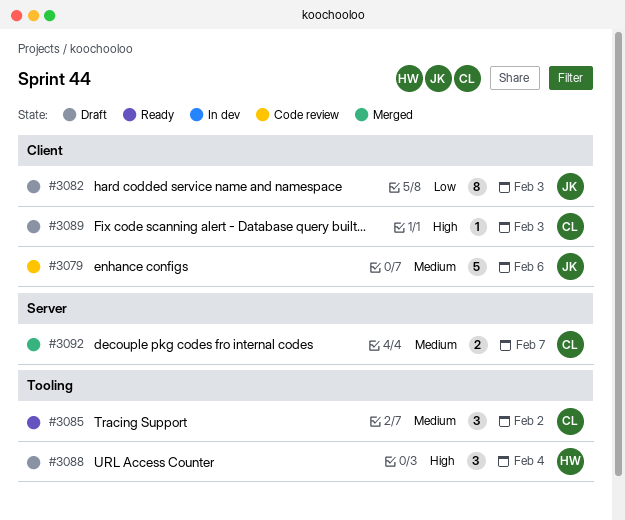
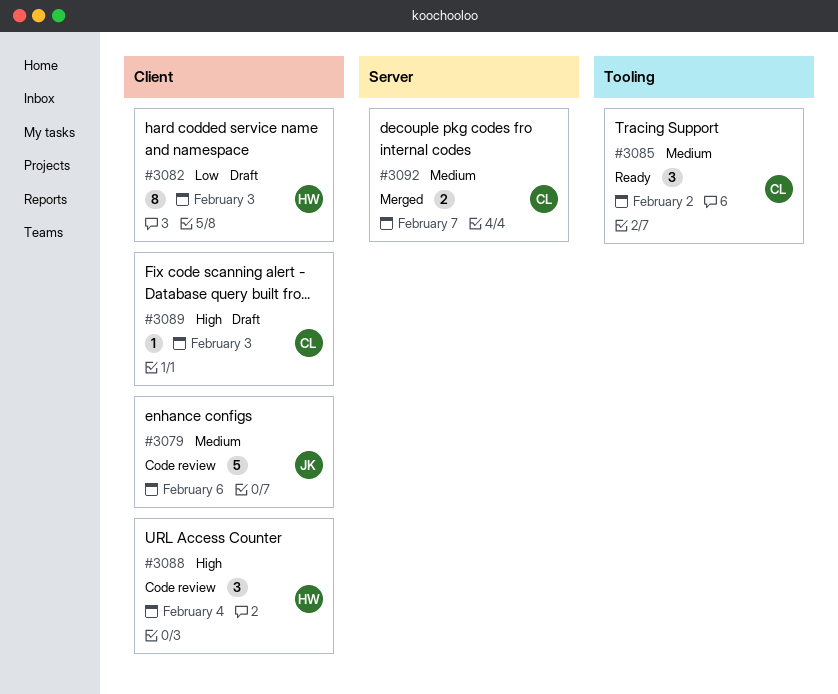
#3082, owner: JK -> HW
#3088, status: Draft -> Code review
#3088, label: Tooling -> Client

